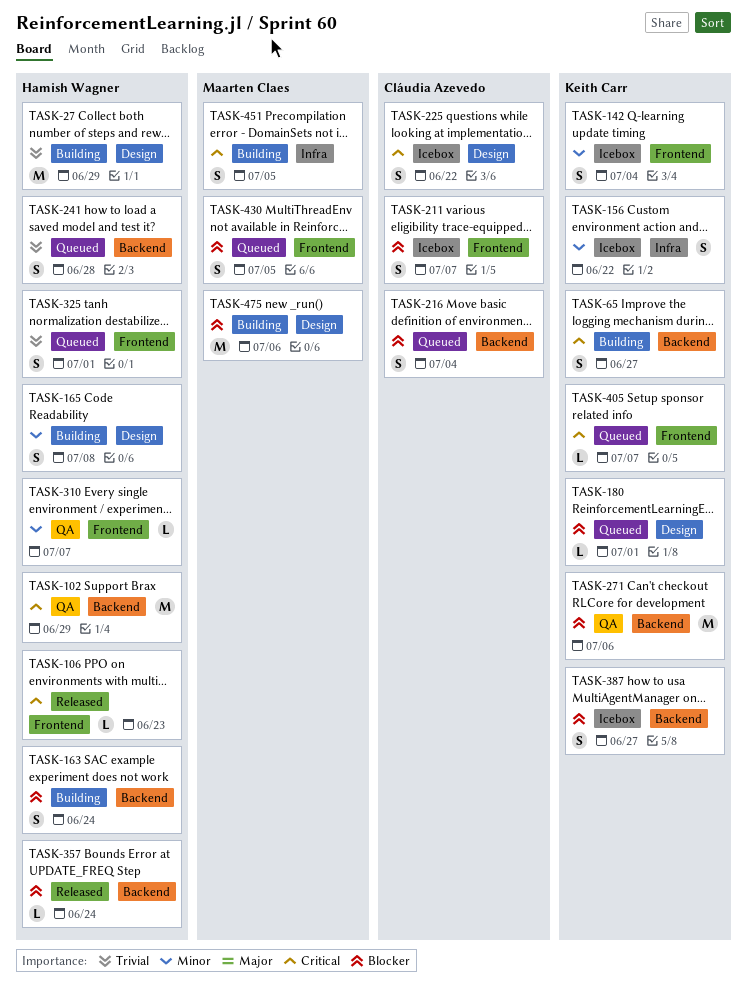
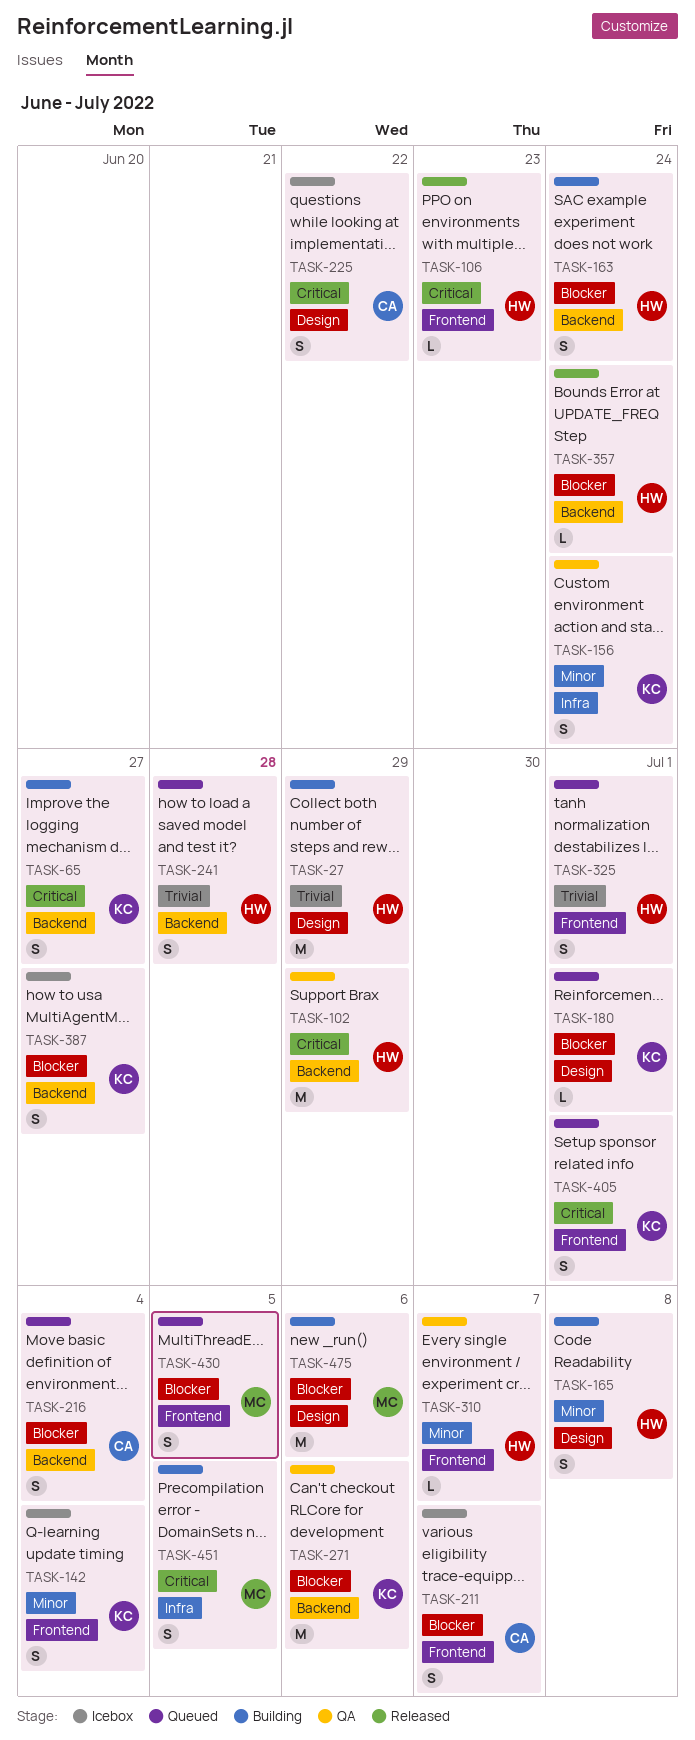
TASK-156, status: Icebox -> QA
TASK-156, due: Jun 22 -> Jun 24
TASK-405, estimate: L -> S
TASK-405, due: Jul 7 -> Jul 1

